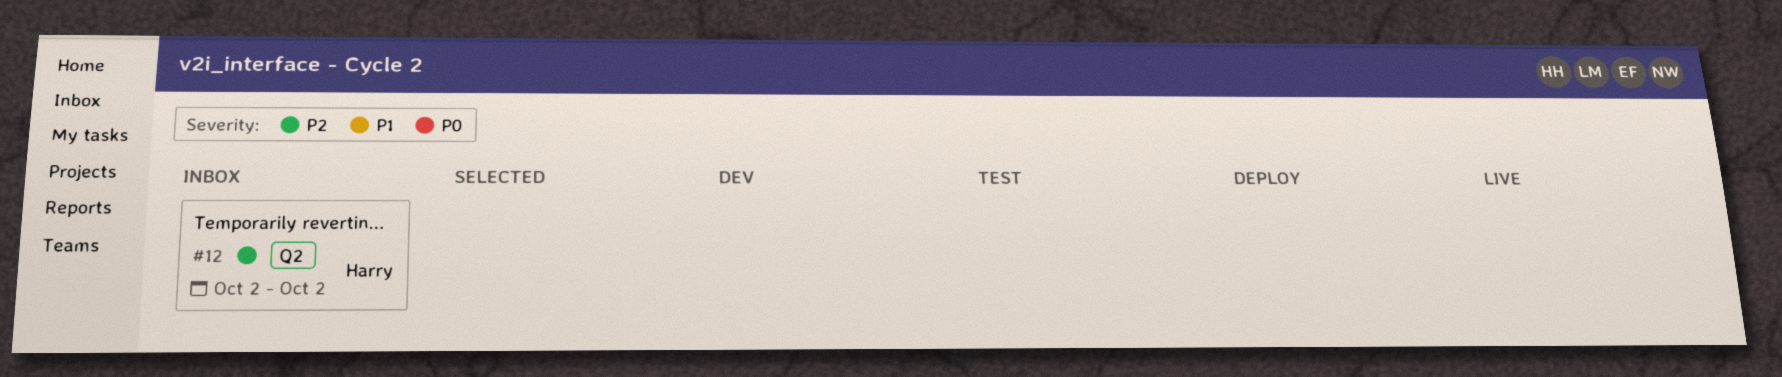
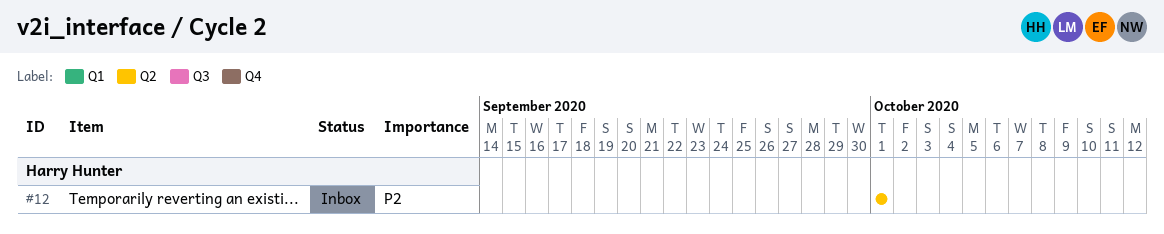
#12, start: Oct 2 -> Oct 1
#12, due: Oct 2 -> Oct 1

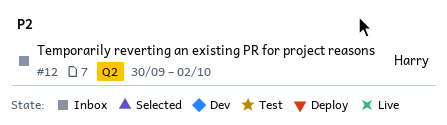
#12, start: Oct 1 -> Sep 30
#12, due: Oct 1 -> Oct 2

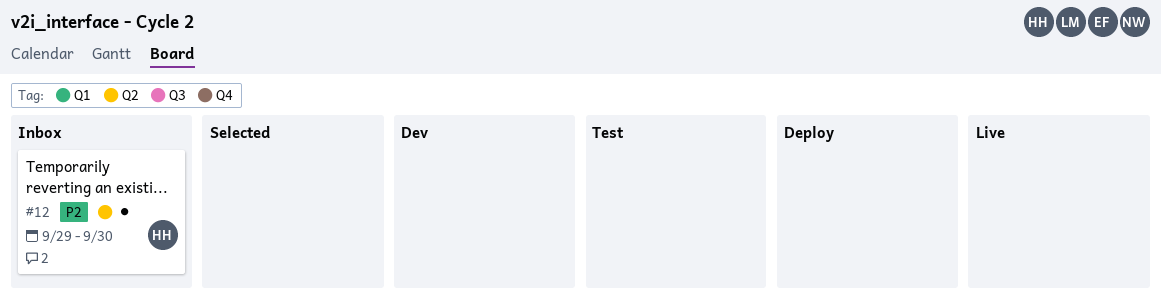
#12, start: Sep 30 -> Sep 29
#12, due: Oct 2 -> Sep 30

